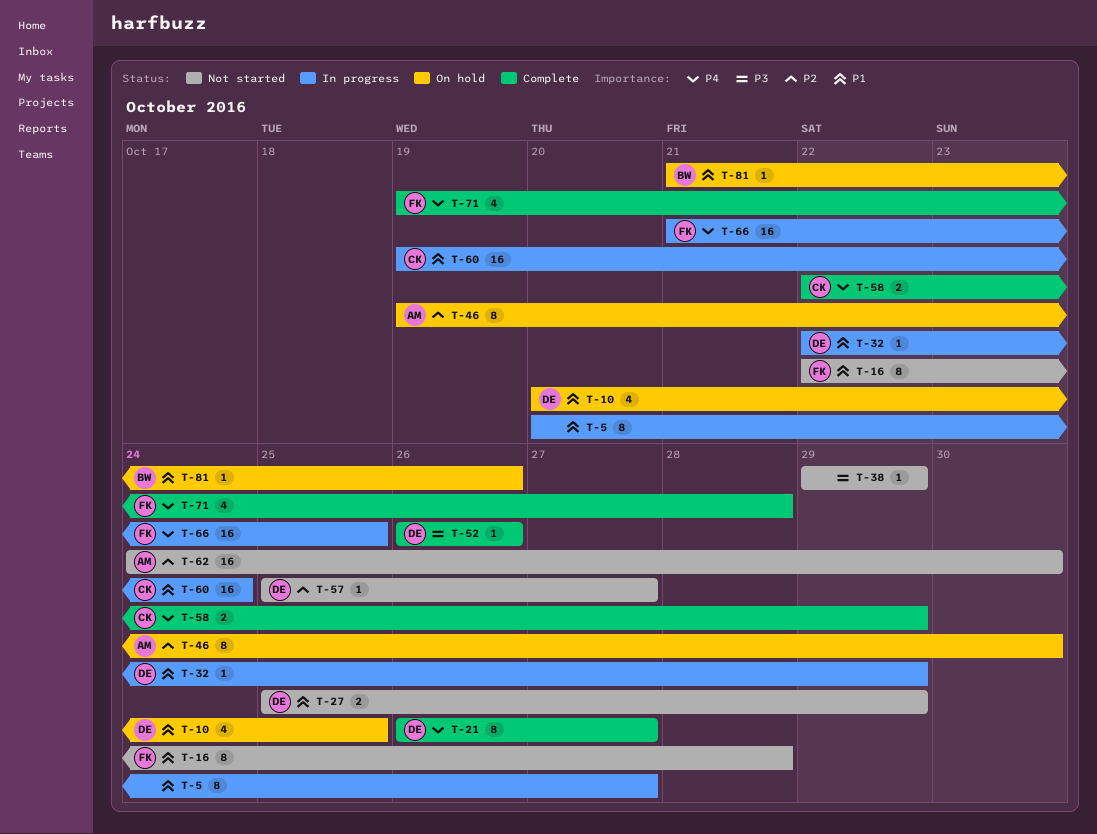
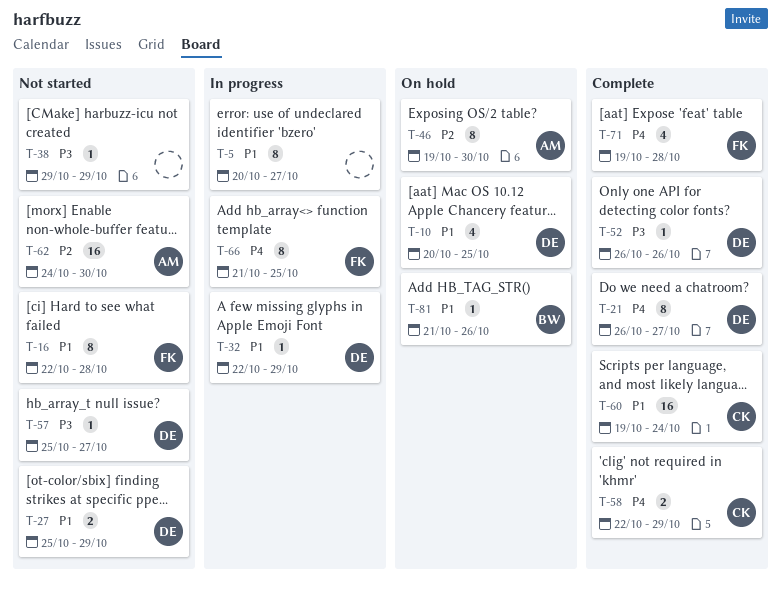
T-57, priority: P2 -> P3
T-60, status: In progress -> Complete
T-66, estimate: 16 -> 8

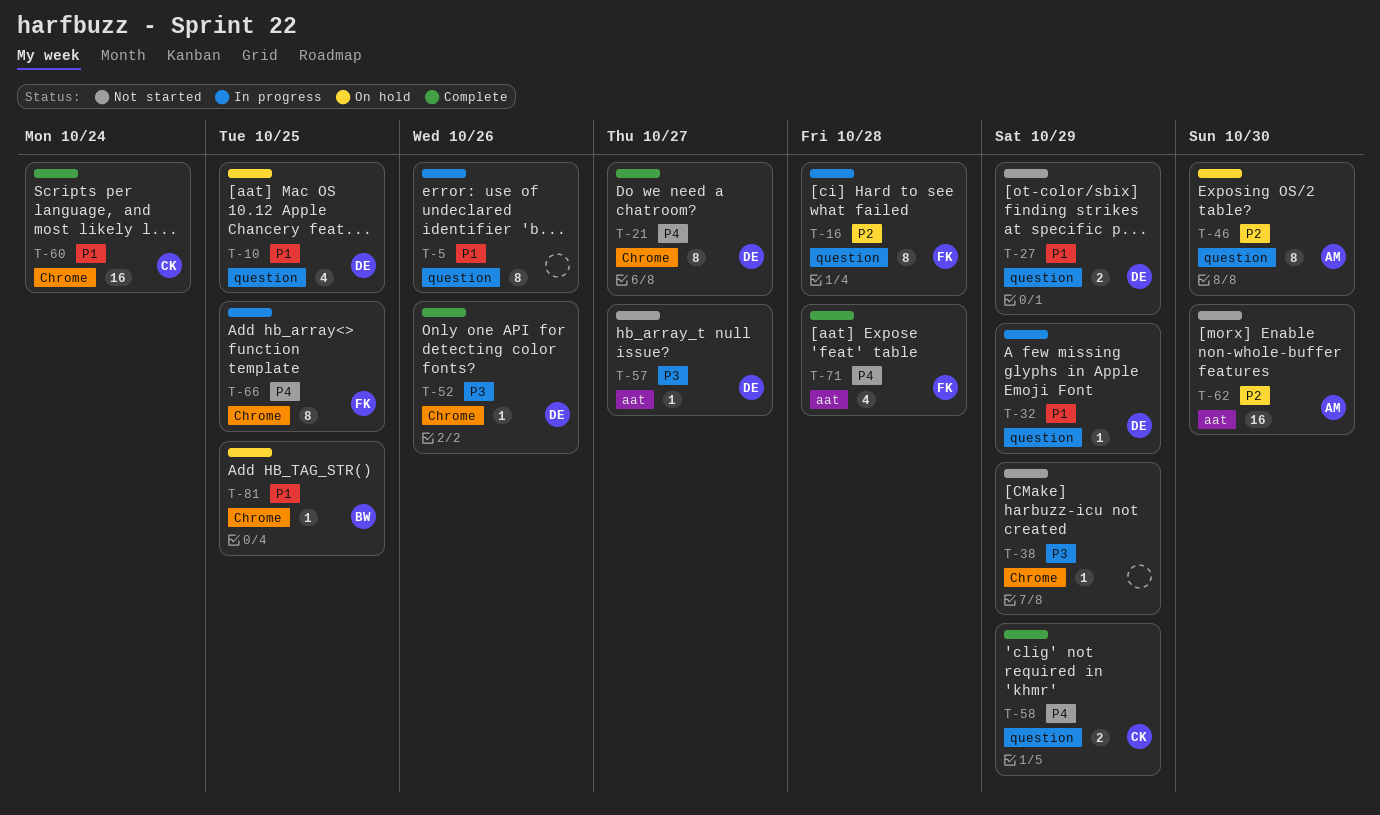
T-5, due: Oct 27 -> Oct 26
T-16, status: Not started -> In progress
T-16, priority: P1 -> P2
T-81, due: Oct 26 -> Oct 25

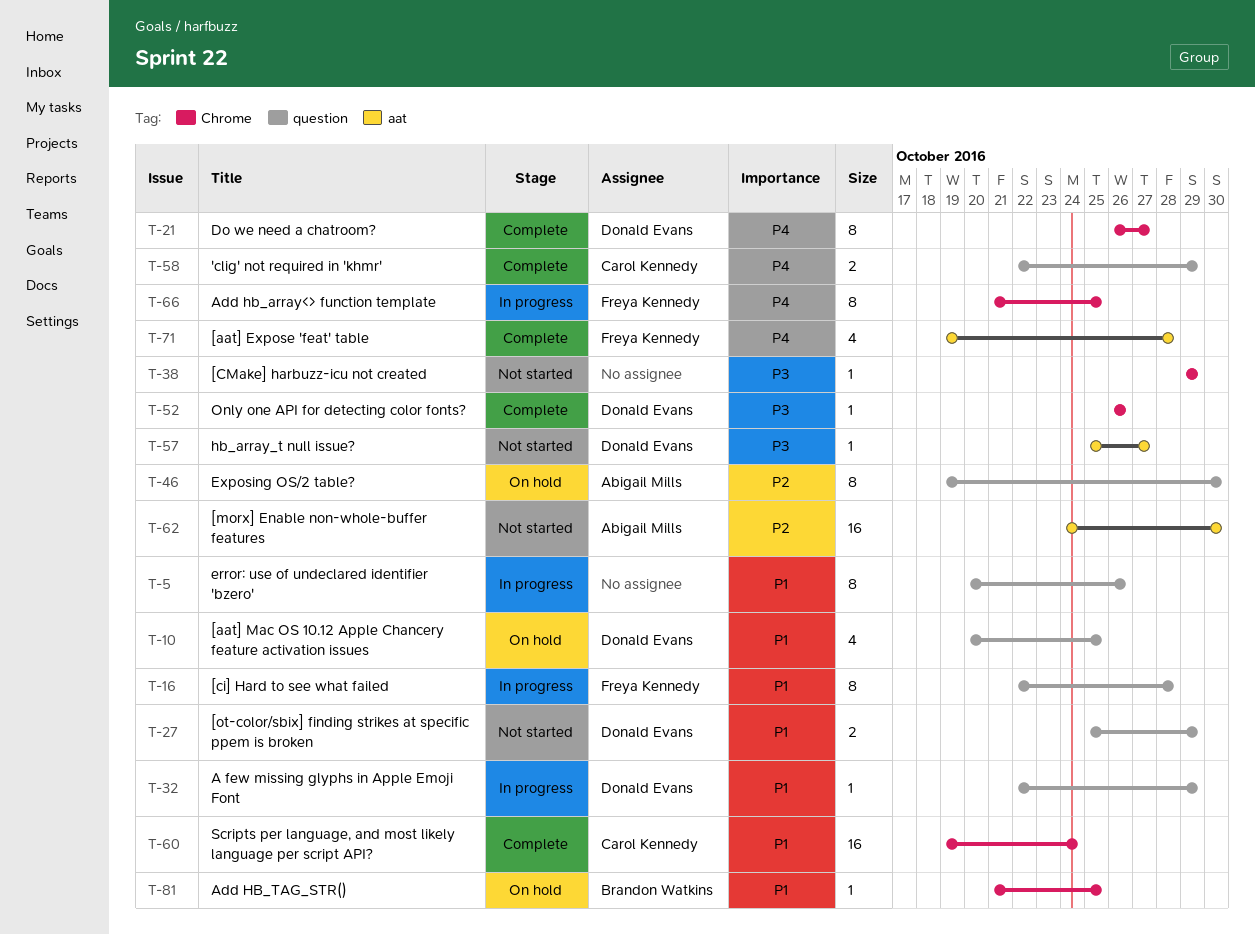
T-16, priority: P2 -> P1

